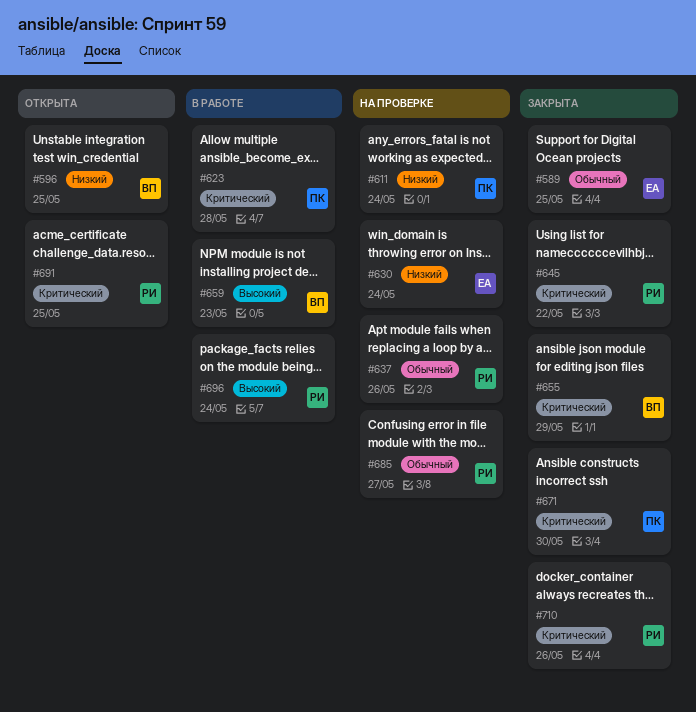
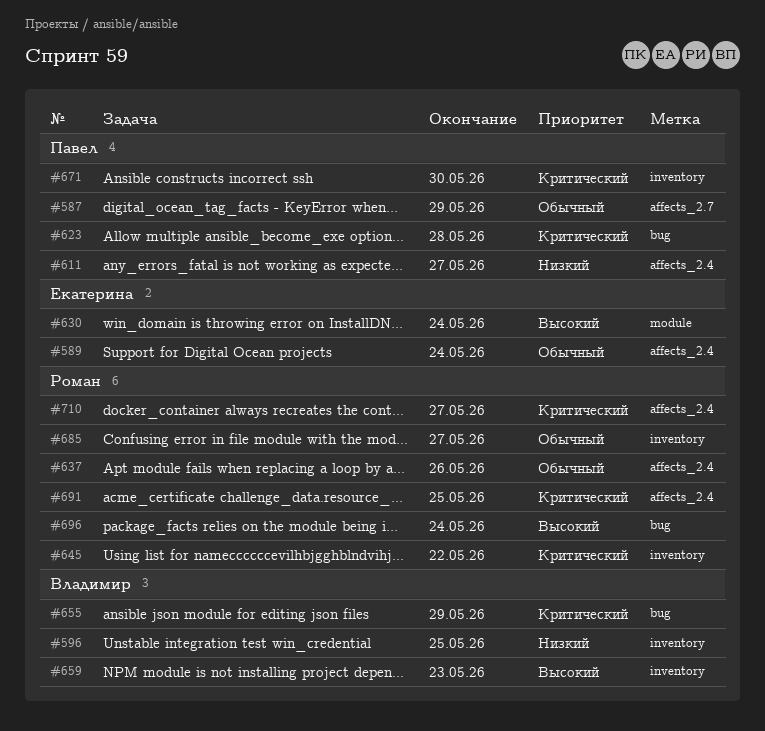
#587: none -> present
#589, due: May 25 -> May 24
#611, due: May 24 -> May 27
#630, priority: Низкий -> Высокий
#710, due: May 26 -> May 27

